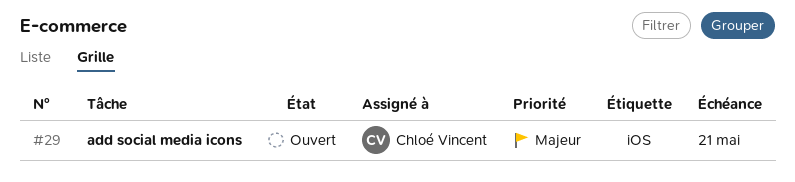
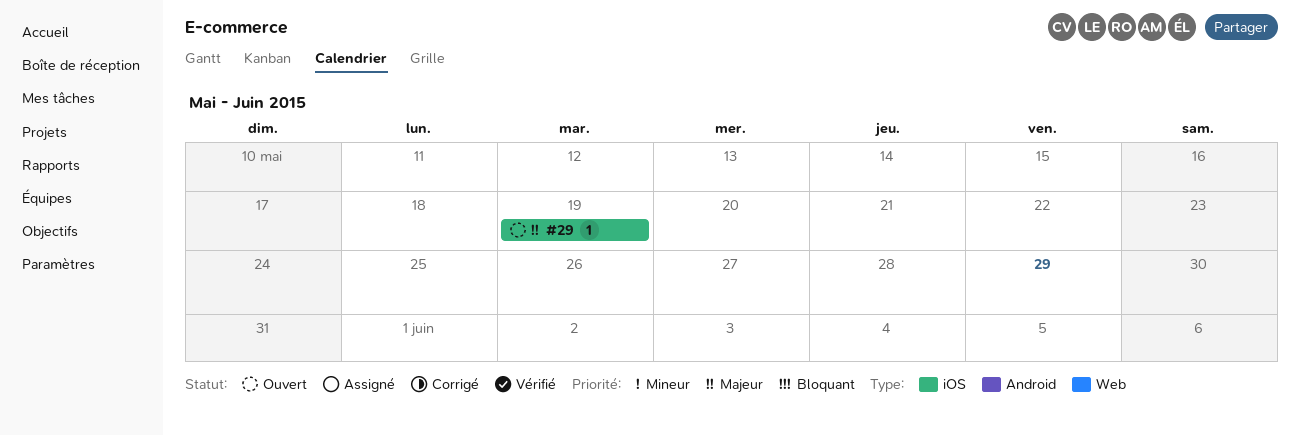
#29, due: May 21 -> May 19

